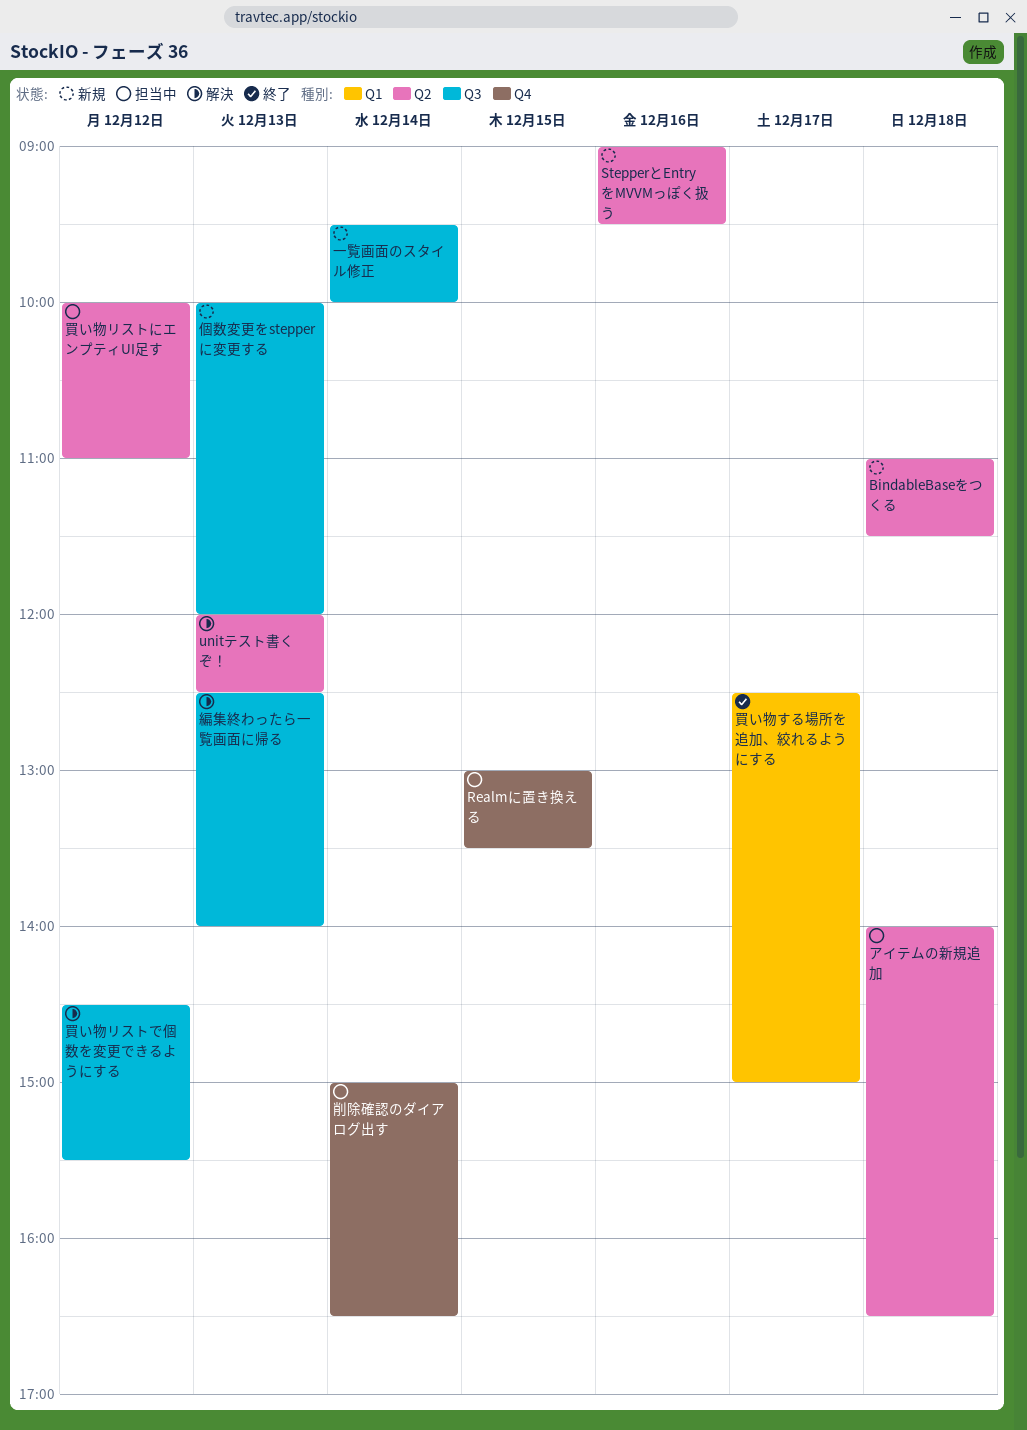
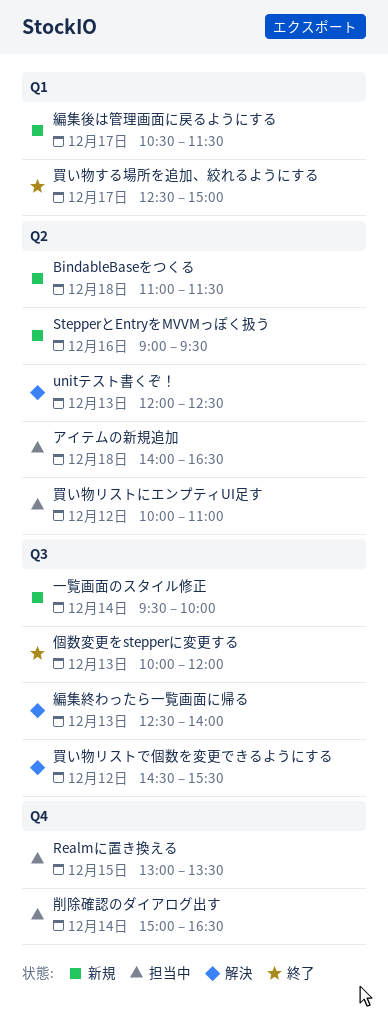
個数変更をstepperに変更する, status: 新規 -> 終了
編集後は管理画面に戻るようにする: none -> present

